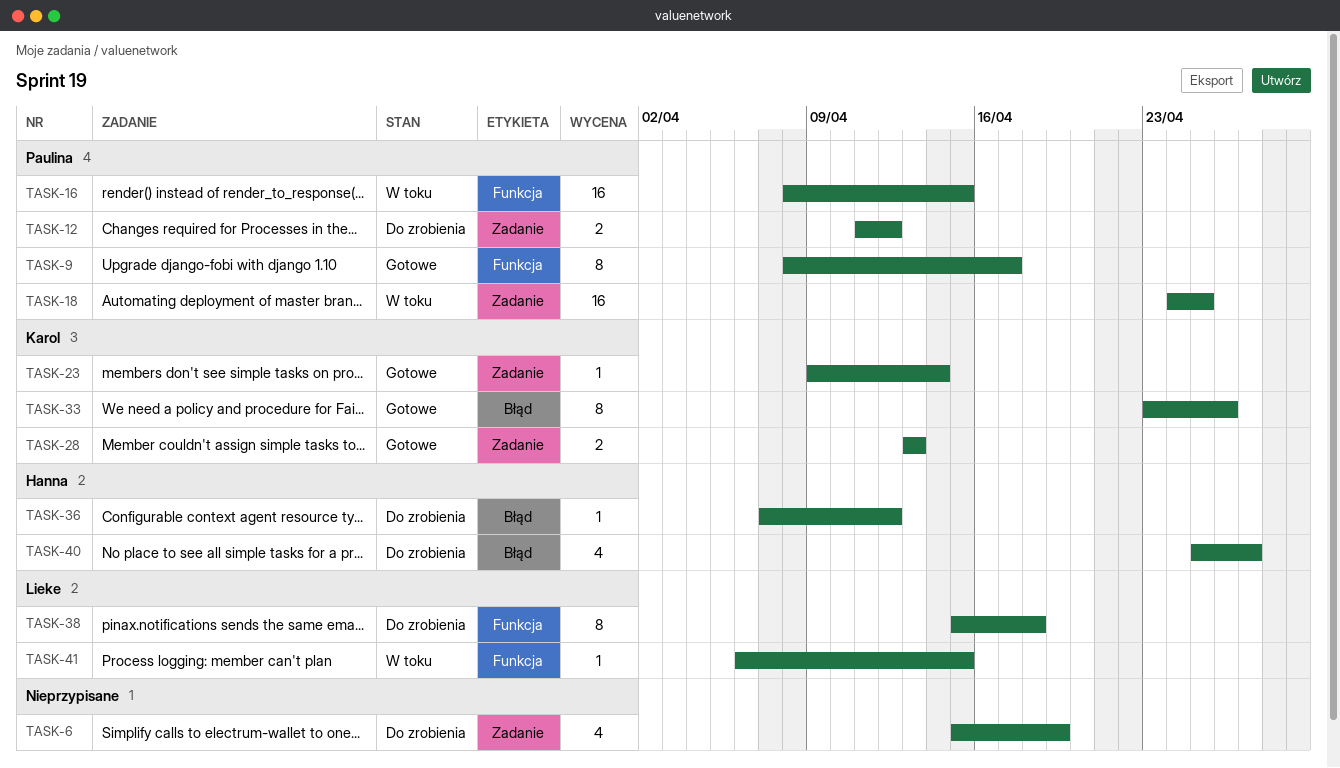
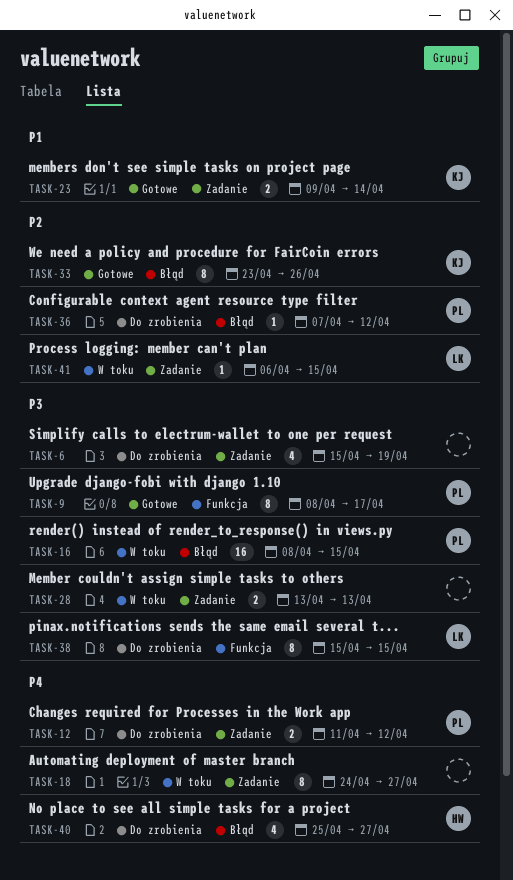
TASK-16, label: Funkcja -> Błąd
TASK-18, owner: Paulina -> none
TASK-18, estimate: 16 -> 8
TASK-18, due: Apr 25 -> Apr 27
TASK-23, estimate: 1 -> 2
TASK-28, status: Gotowe -> W toku
TASK-28, owner: Karol -> none
TASK-36, owner: Hanna -> Paulina
TASK-38, due: Apr 18 -> Apr 15
TASK-41, label: Funkcja -> Zadanie

